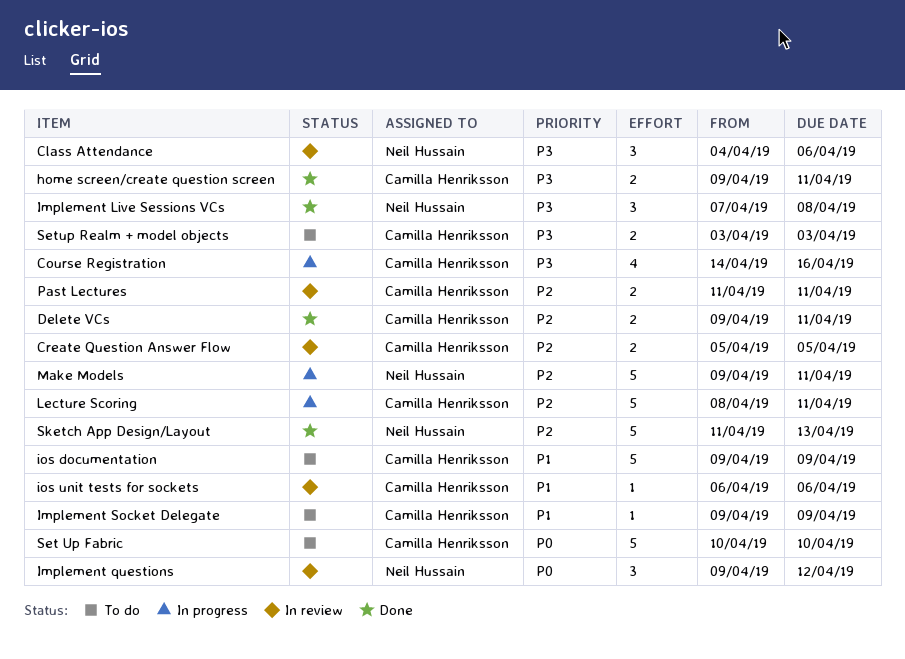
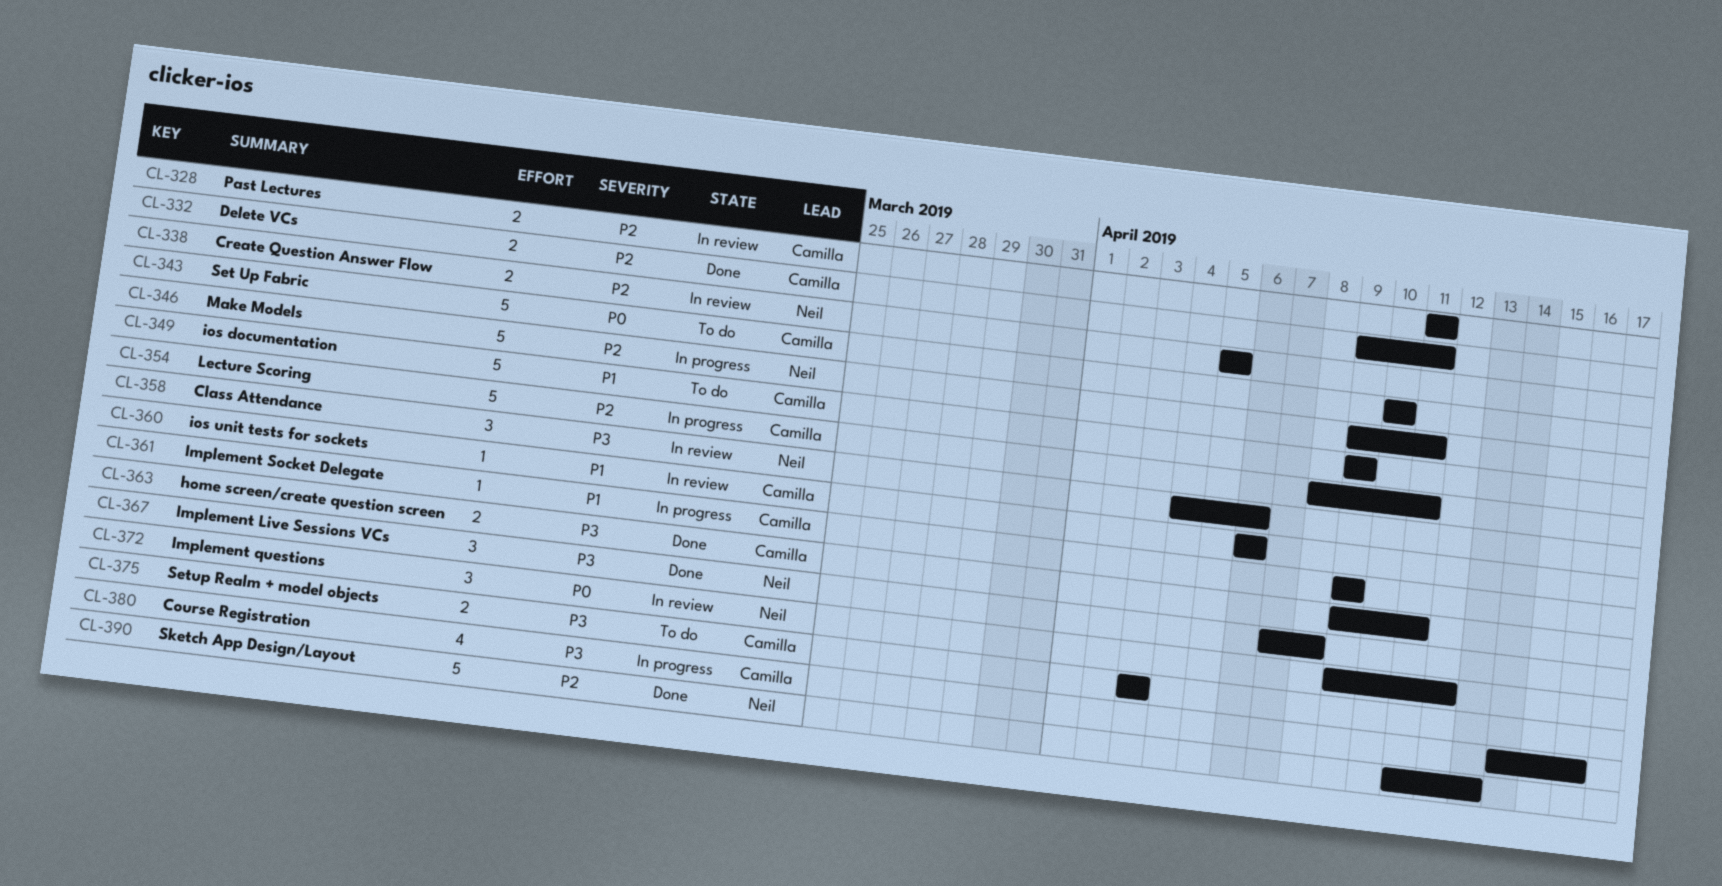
Create Question Answer Flow, owner: Camilla Henriksson -> Neil Hussain
Implement Socket Delegate, status: To do -> In progress

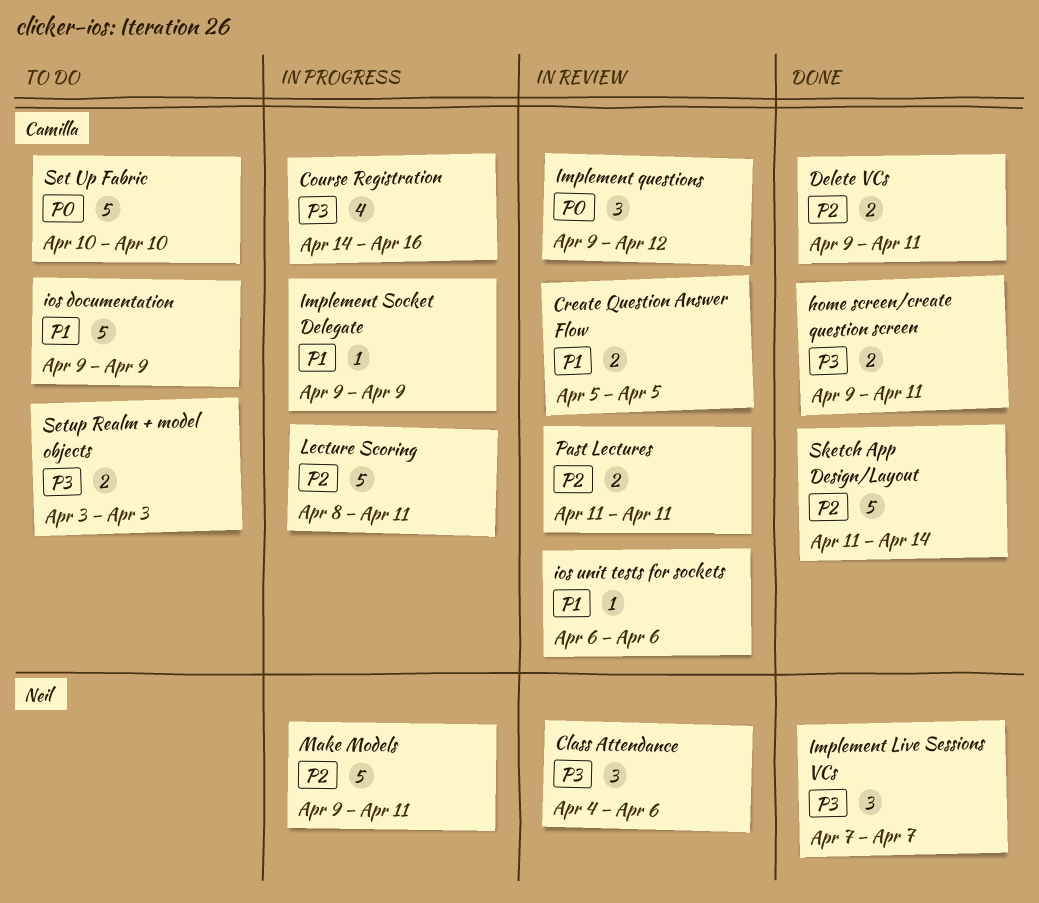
Create Question Answer Flow, owner: Neil -> Camilla
Create Question Answer Flow, priority: P2 -> P1
Implement Live Sessions VCs, due: Apr 8 -> Apr 7
Implement questions, owner: Neil -> Camilla
Sketch App Design/Layout, owner: Neil -> Camilla
Sketch App Design/Layout, due: Apr 13 -> Apr 14

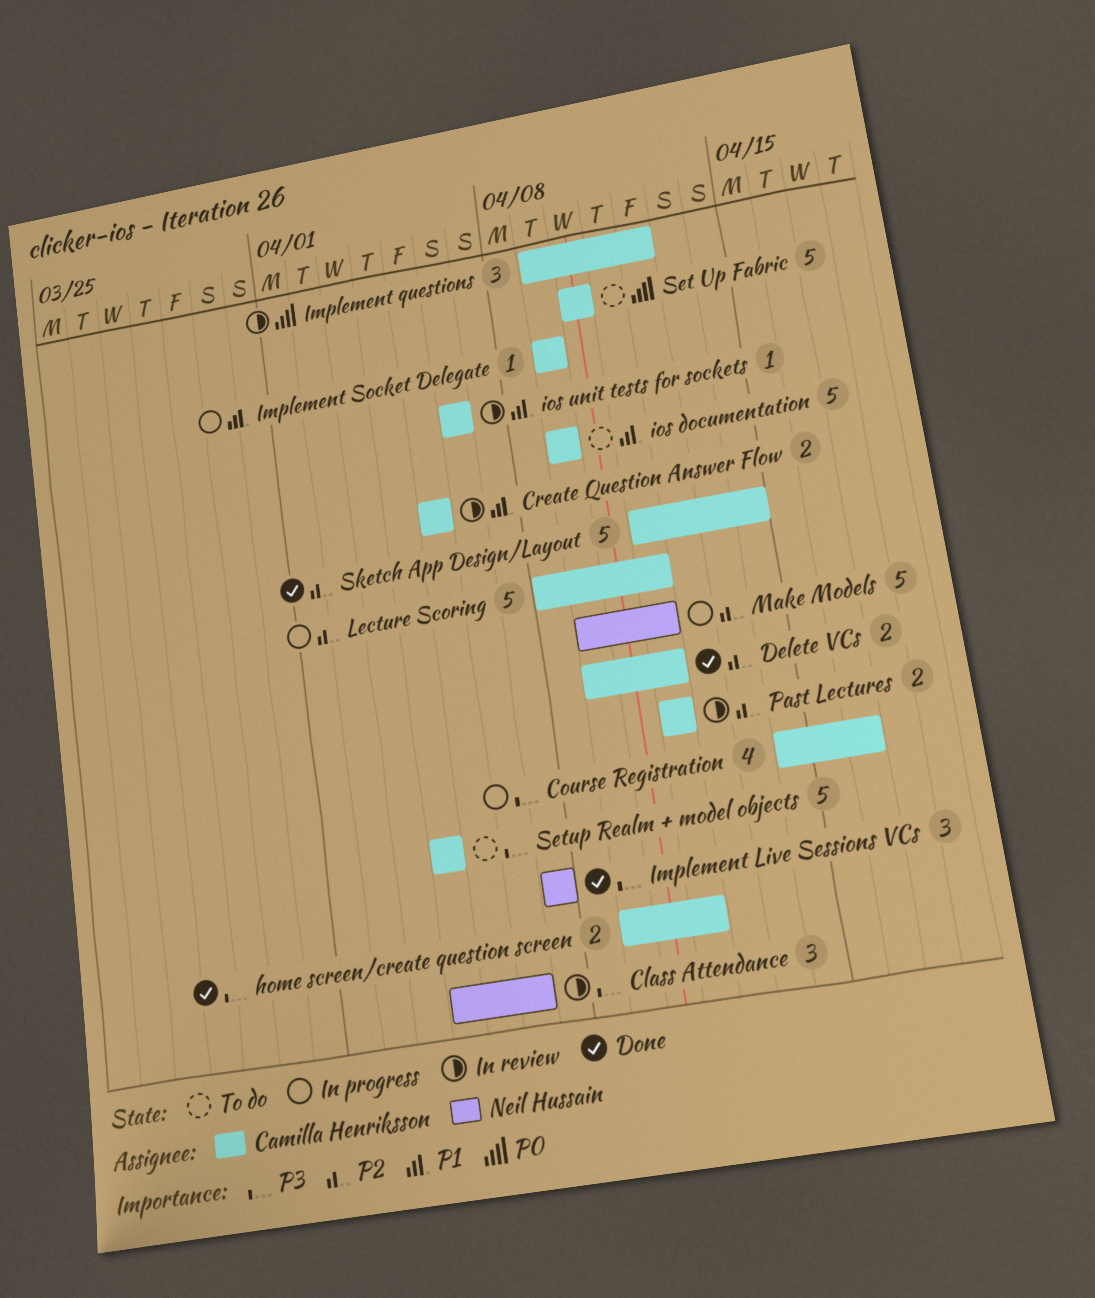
Setup Realm + model objects, estimate: 2 -> 5
Setup Realm + model objects, start: Apr 3 -> Apr 4
Setup Realm + model objects, due: Apr 3 -> Apr 4

